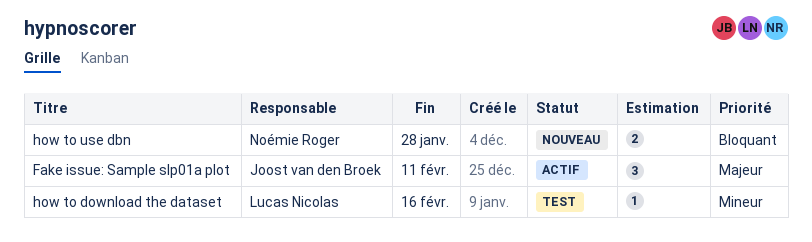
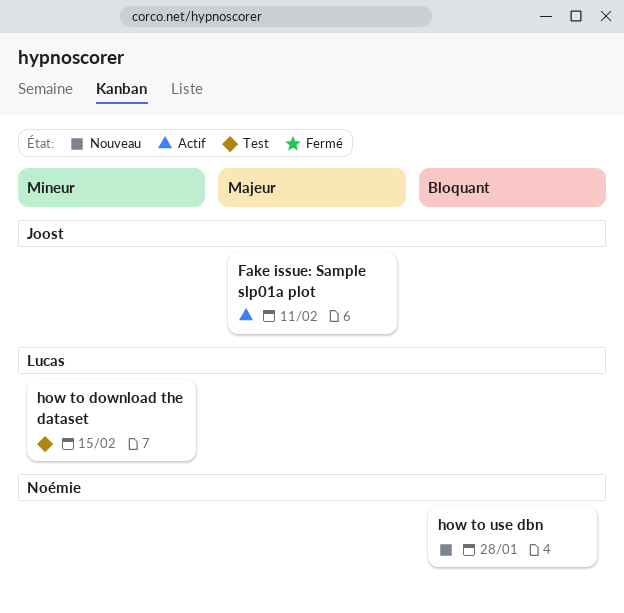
how to download the dataset, due: Feb 16 -> Feb 15

